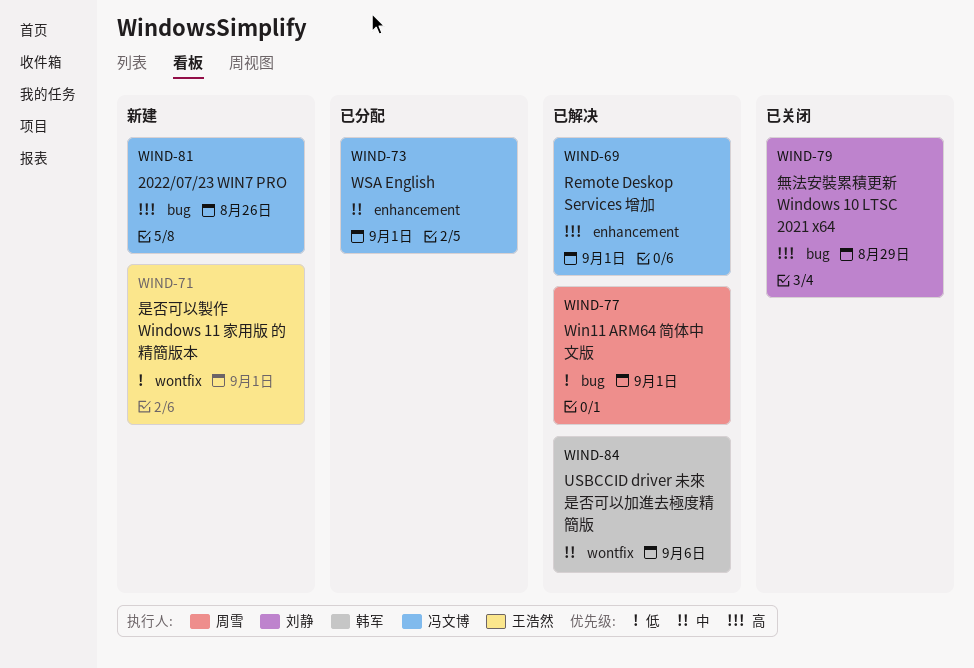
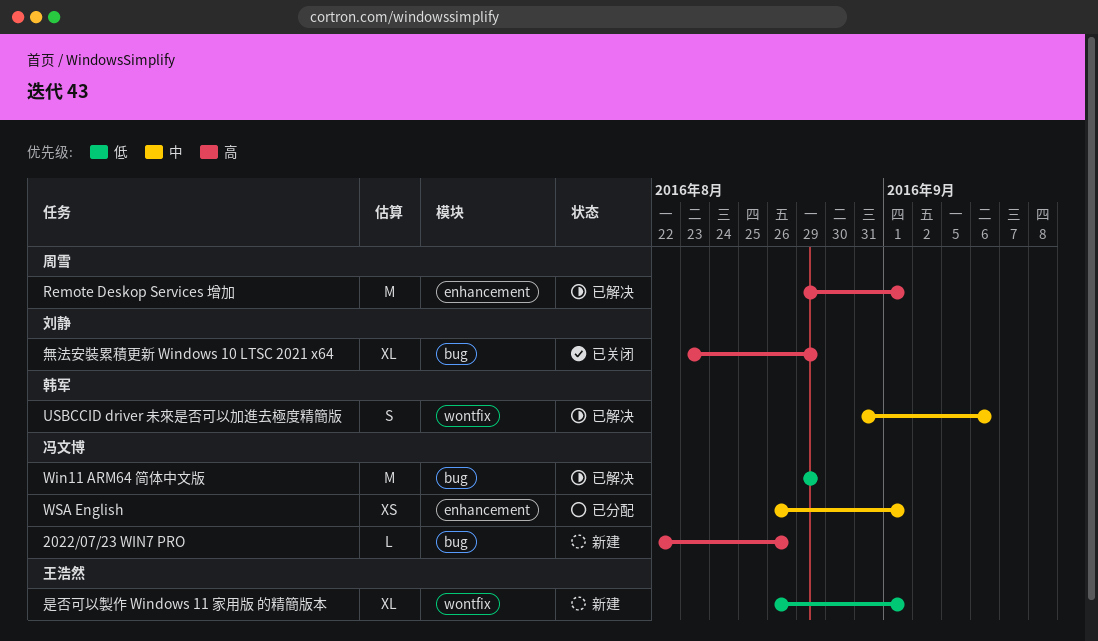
Remote Deskop Services 增加, owner: 冯文博 -> 周雪
Win11 ARM64 简体中文版, owner: 周雪 -> 冯文博
Win11 ARM64 简体中文版, due: Sep 1 -> Aug 29

